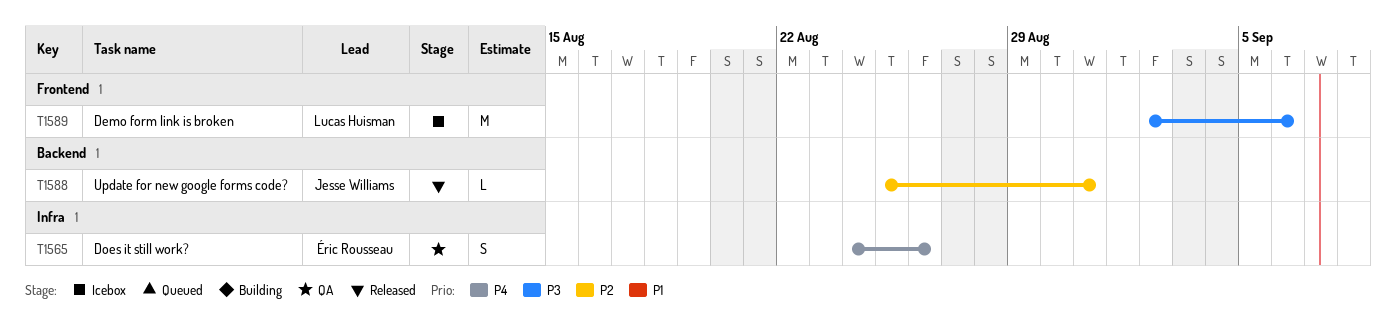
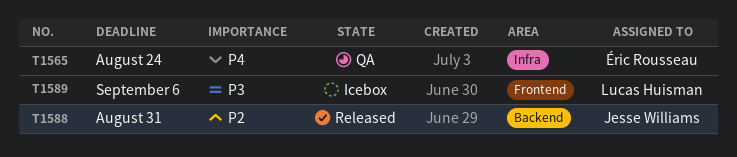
T1565, due: Aug 26 -> Aug 24

